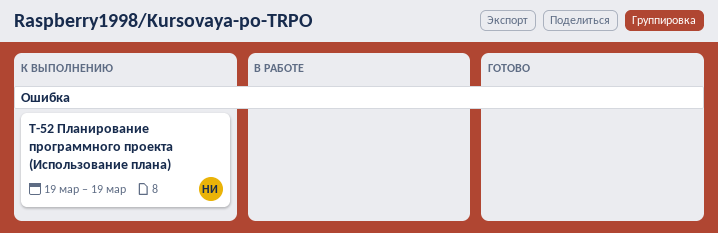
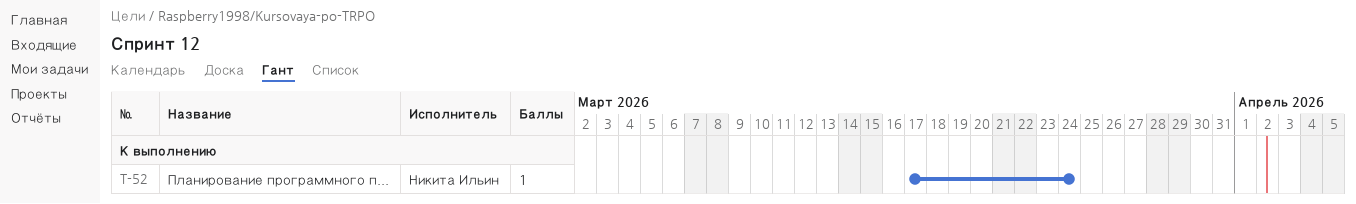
T-52, start: Mar 19 -> Mar 17
T-52, due: Mar 19 -> Mar 24

